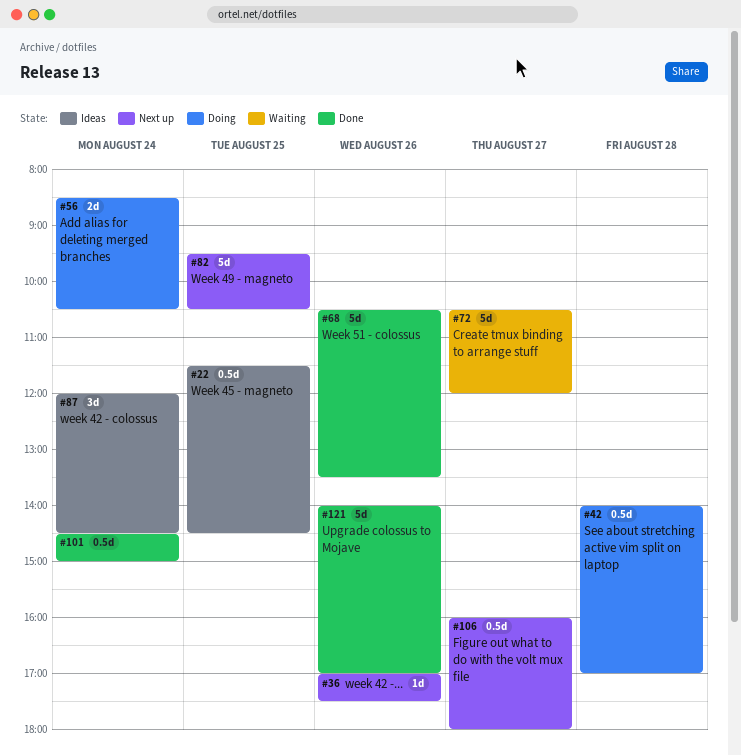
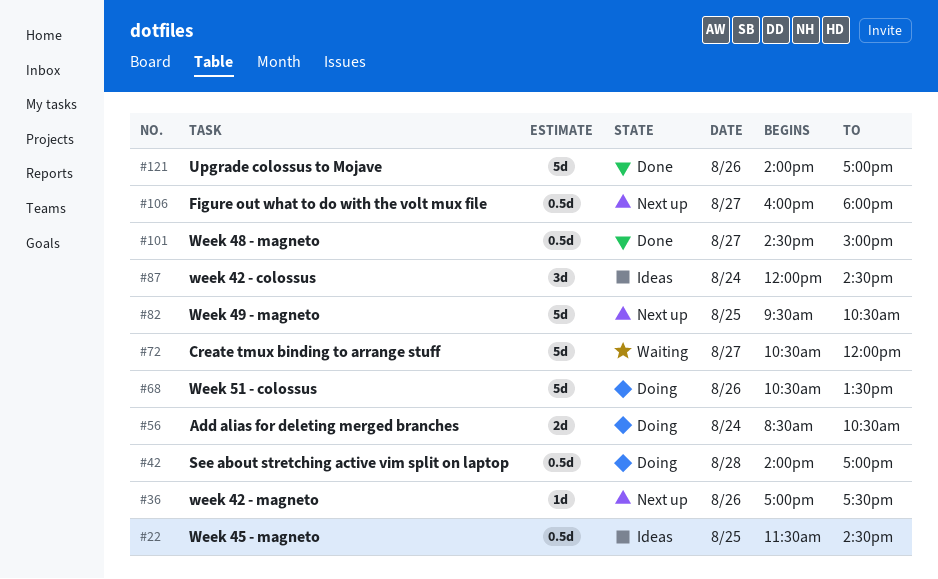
#68, status: Done -> Doing
#101, day: Aug 24 -> Aug 27

